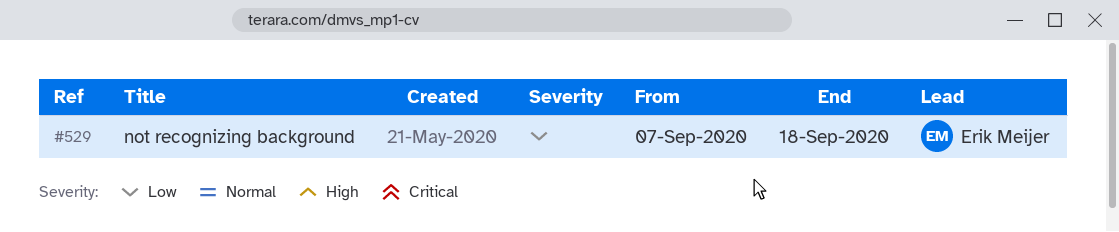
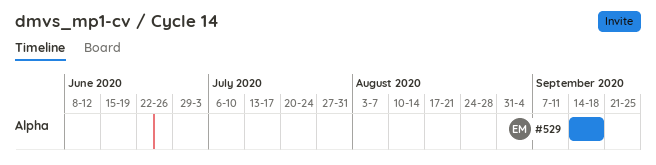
#529, start: Sep 7 -> Sep 14

